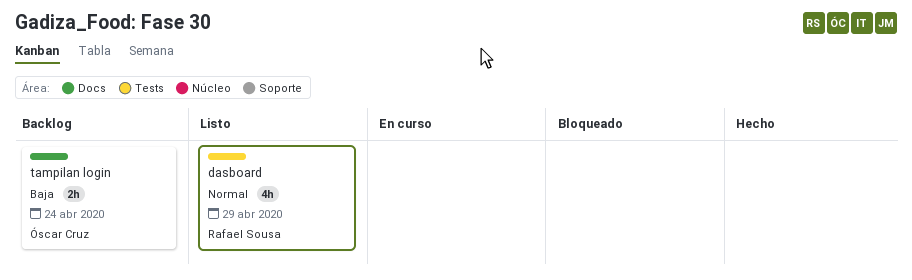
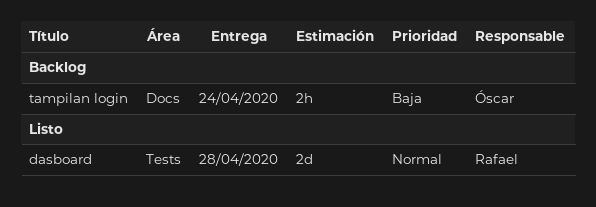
dasboard, estimate: 4h -> 2d
dasboard, due: Apr 29 -> Apr 28

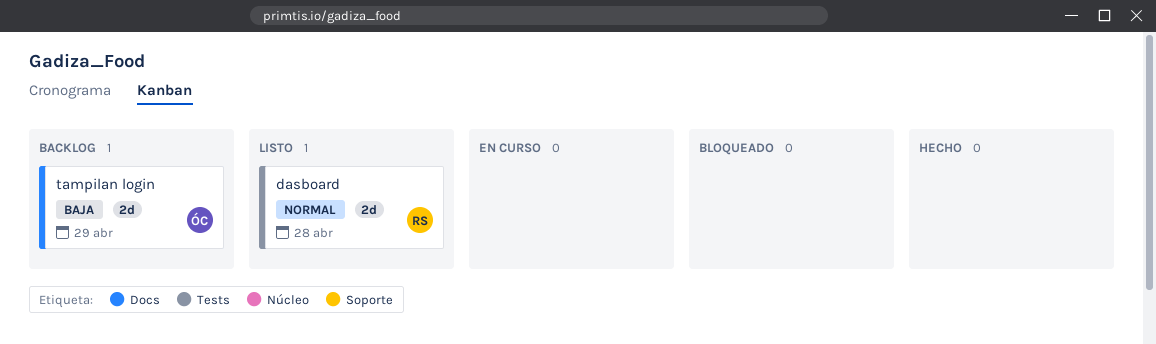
tampilan login, estimate: 2h -> 2d
tampilan login, due: Apr 24 -> Apr 29

